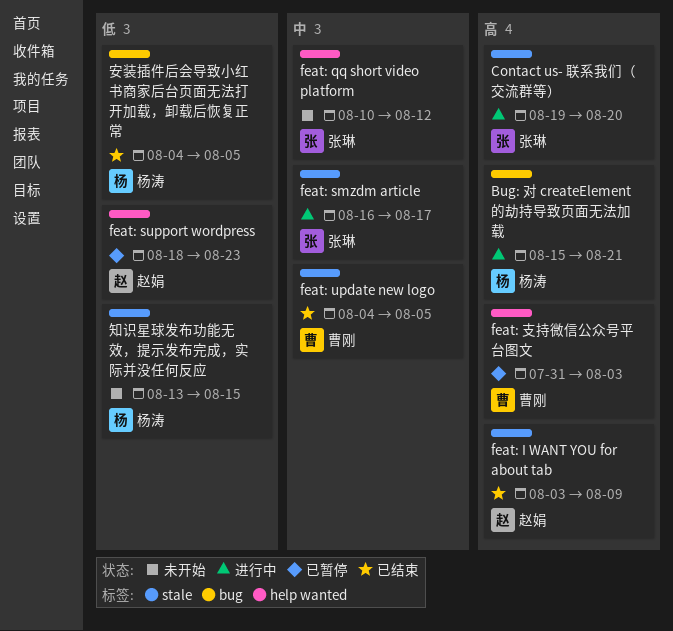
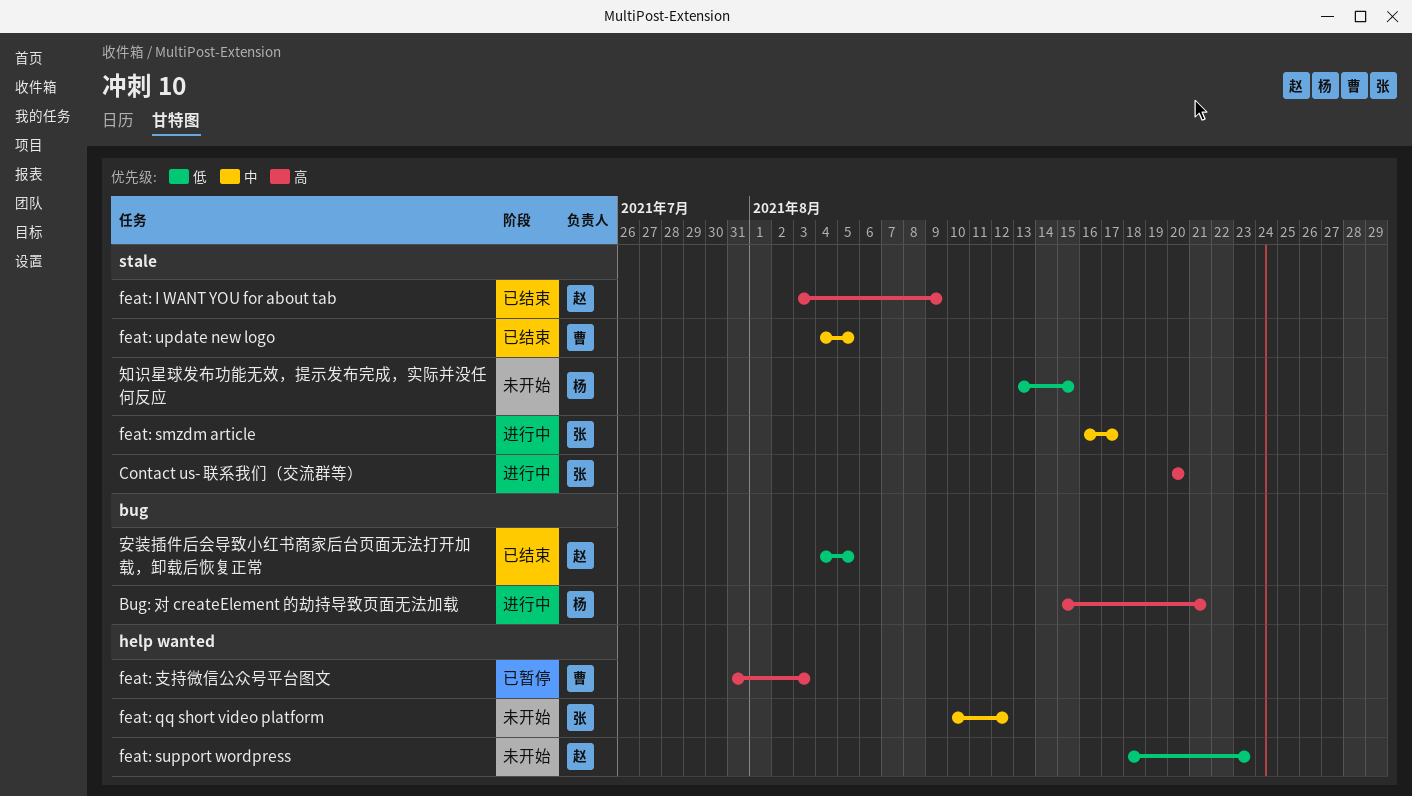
Contact us- 联系我们（交流群等）, start: Aug 19 -> Aug 20
feat: support wordpress, status: 已暂停 -> 未开始
安装插件后会导致小红书商家后台页面无法打开加载，卸载后恢复正常, owner: 杨涛 -> 赵娟

